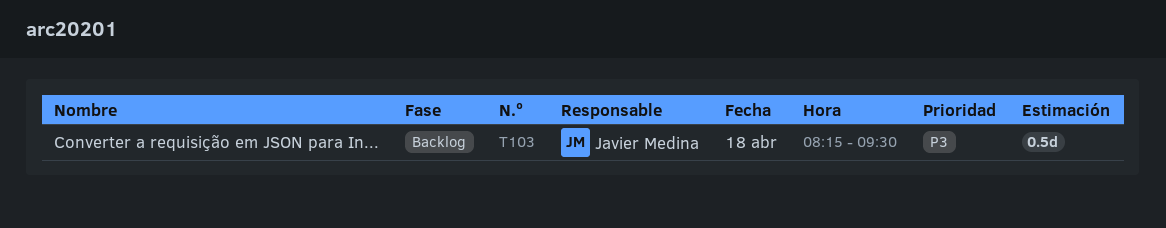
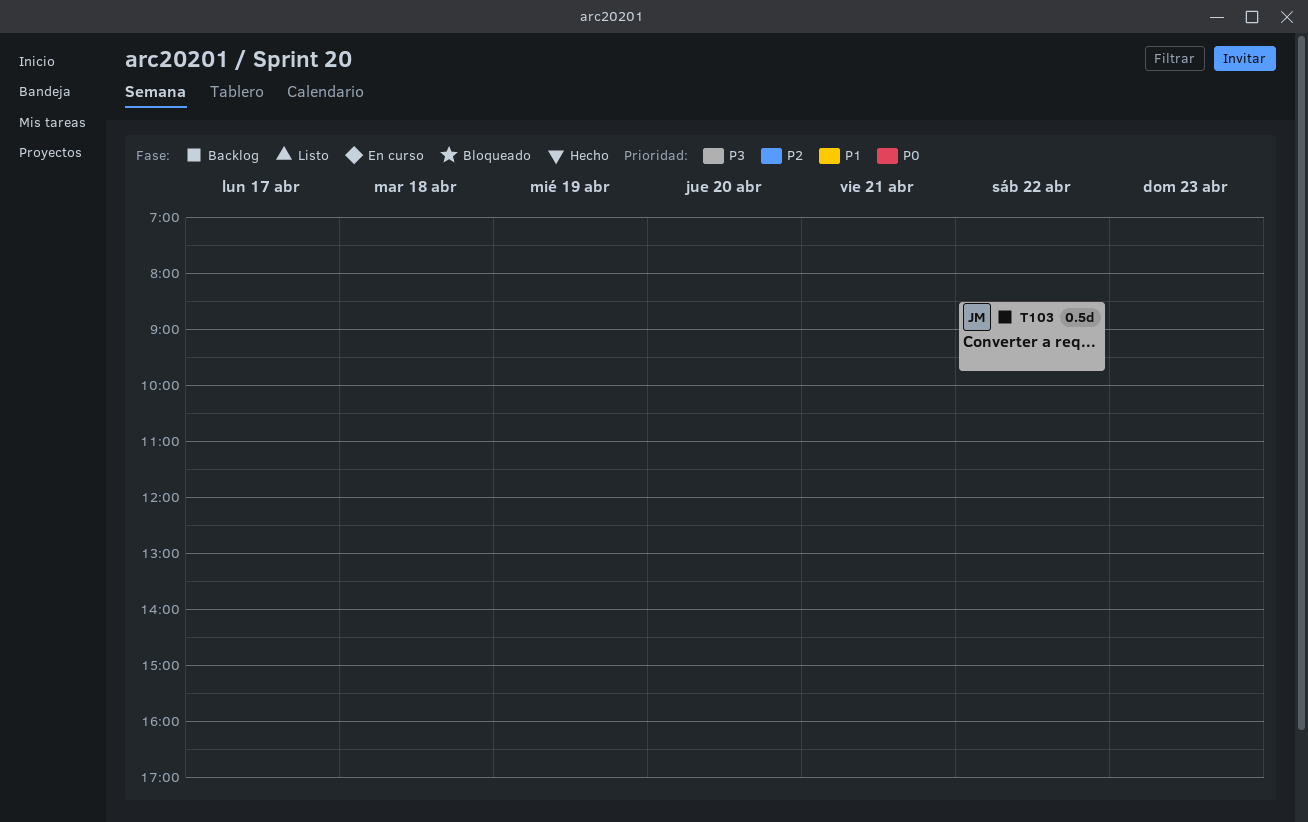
T103, day: Apr 18 -> Apr 22
T103, begins: 08:15 -> 08:30
T103, ends: 09:30 -> 09:45

